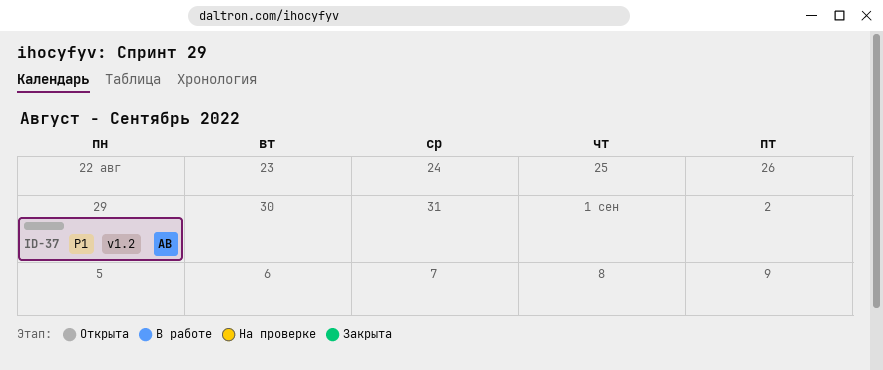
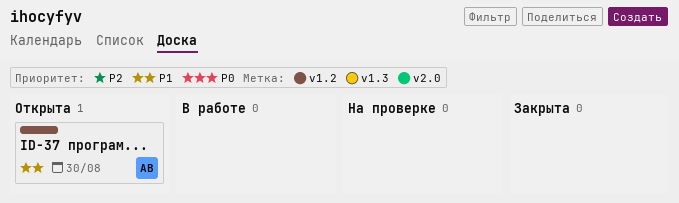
ID-37, due: Aug 29 -> Aug 30

